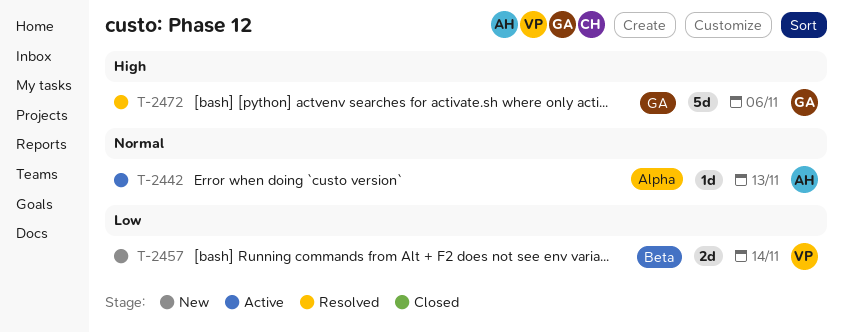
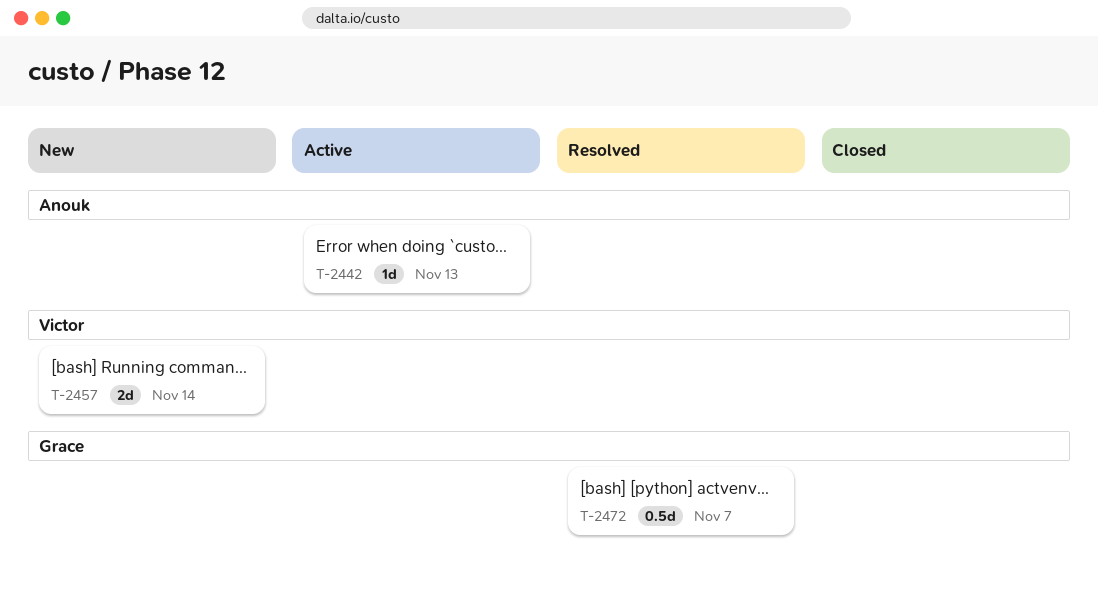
T-2472, estimate: 5d -> 0.5d
T-2472, due: Nov 6 -> Nov 7

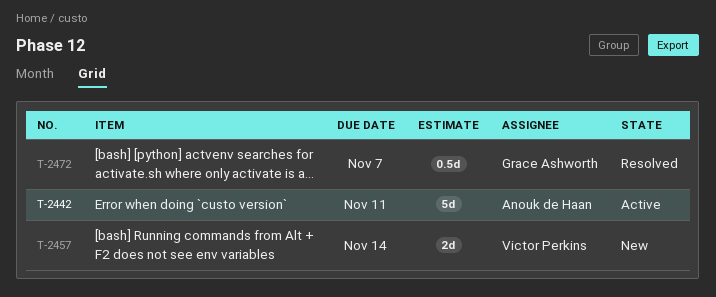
T-2442, estimate: 1d -> 5d
T-2442, due: Nov 13 -> Nov 11

